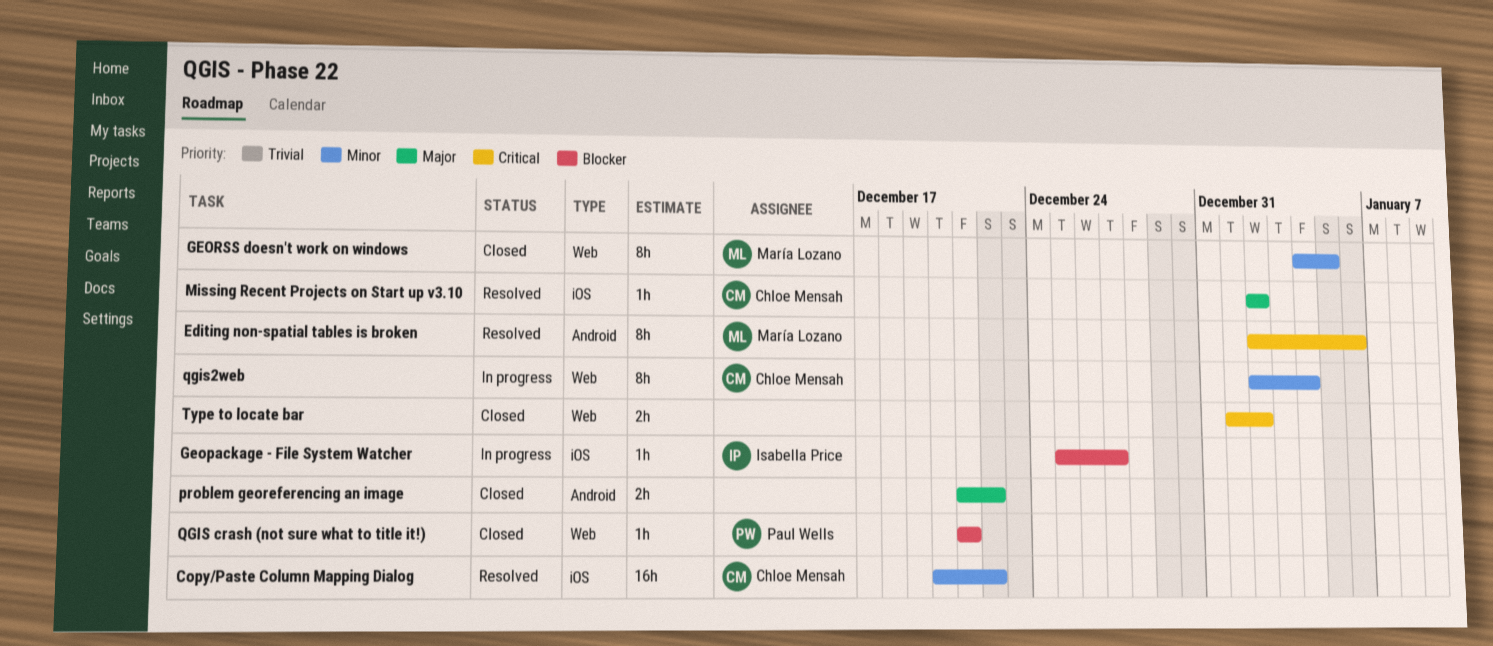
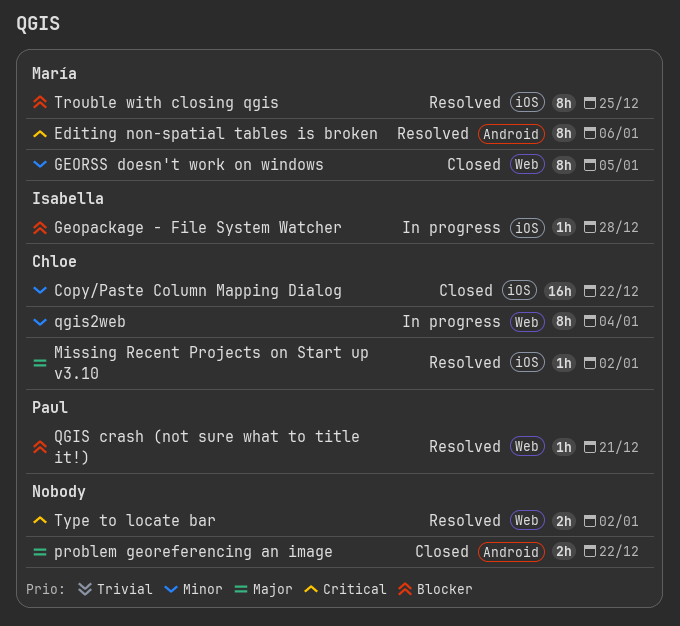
Copy/Paste Column Mapping Dialog, status: Resolved -> Closed
Geopackage - File System Watcher, due: Dec 27 -> Dec 28
QGIS crash (not sure what to title it!), status: Closed -> Resolved
Trouble with closing qgis: none -> present
Type to locate bar, status: Closed -> Resolved

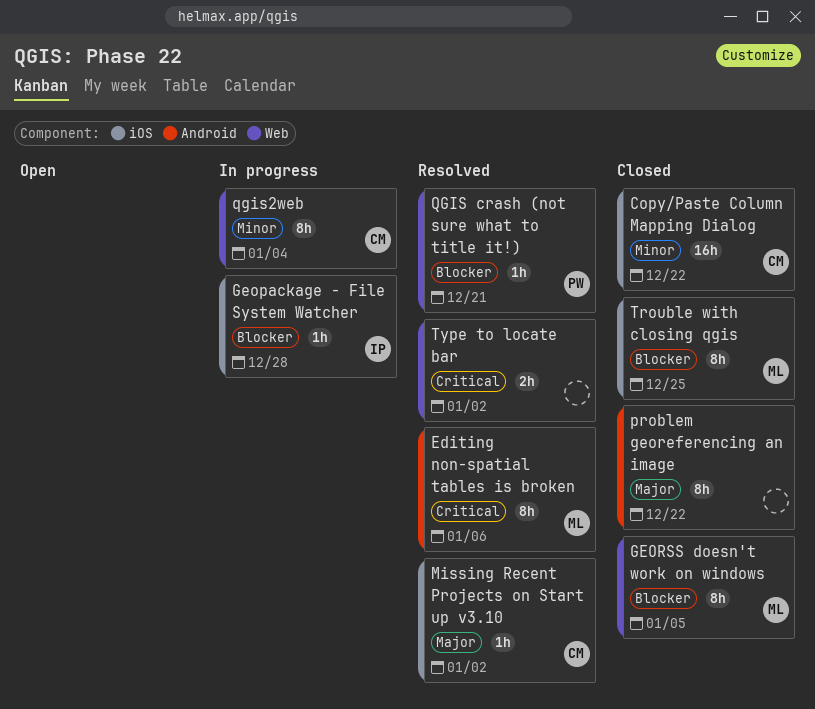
GEORSS doesn't work on windows, priority: Minor -> Blocker
problem georeferencing an image, estimate: 2h -> 8h
Trouble with closing qgis, status: Resolved -> Closed

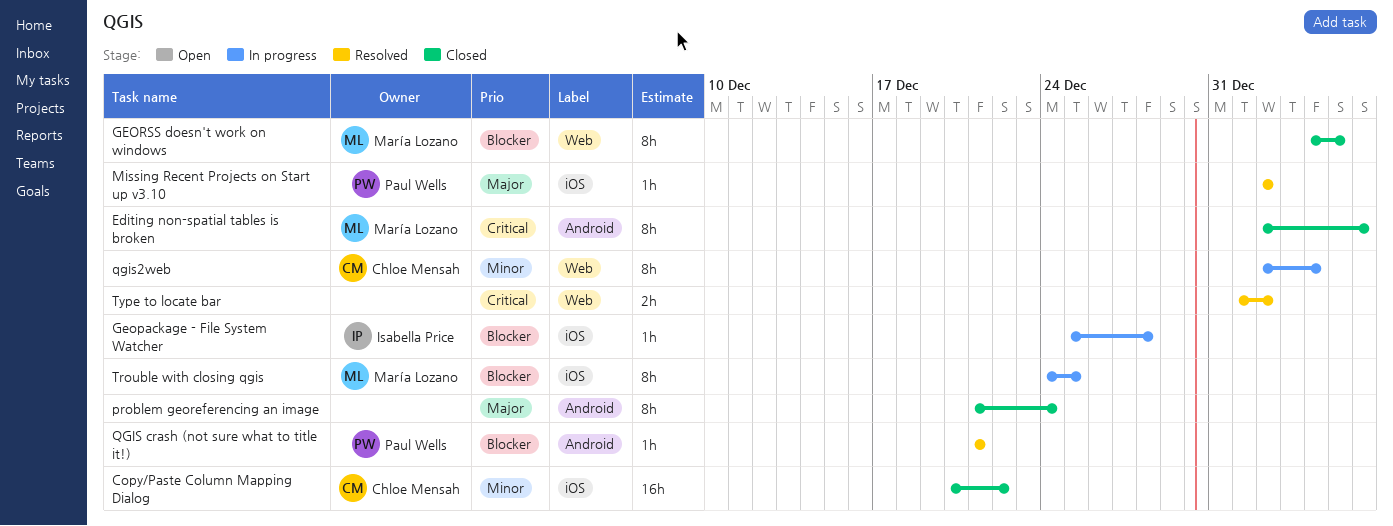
Editing non-spatial tables is broken, status: Resolved -> Closed
Missing Recent Projects on Start up v3.10, owner: Chloe Mensah -> Paul Wells
problem georeferencing an image, due: Dec 22 -> Dec 24
QGIS crash (not sure what to title it!), label: Web -> Android
Trouble with closing qgis, status: Closed -> In progress

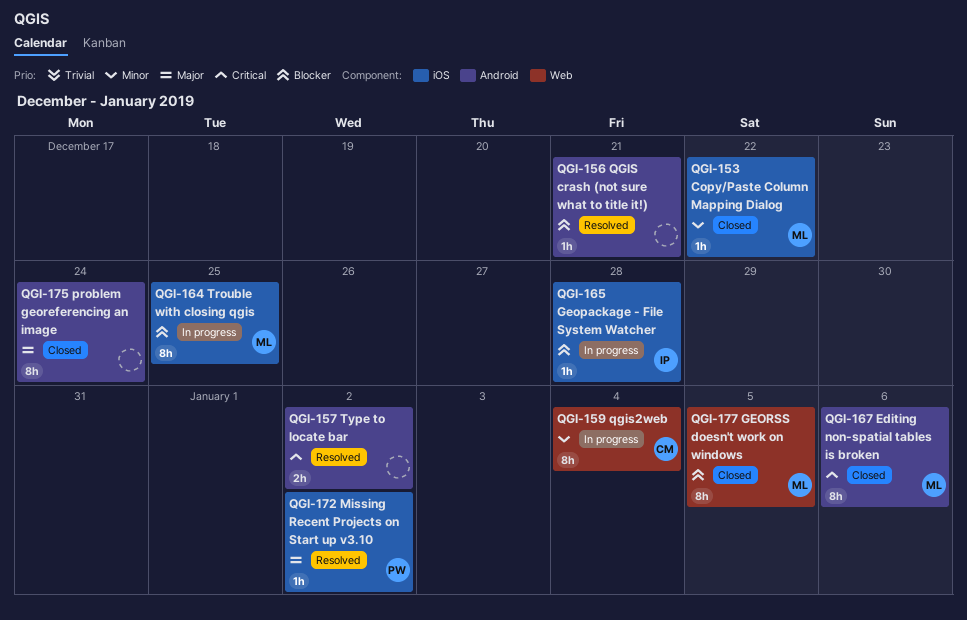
Copy/Paste Column Mapping Dialog, owner: Chloe Mensah -> María Lozano
Copy/Paste Column Mapping Dialog, estimate: 16h -> 1h
QGIS crash (not sure what to title it!), owner: Paul Wells -> none
Type to locate bar, label: Web -> Android

